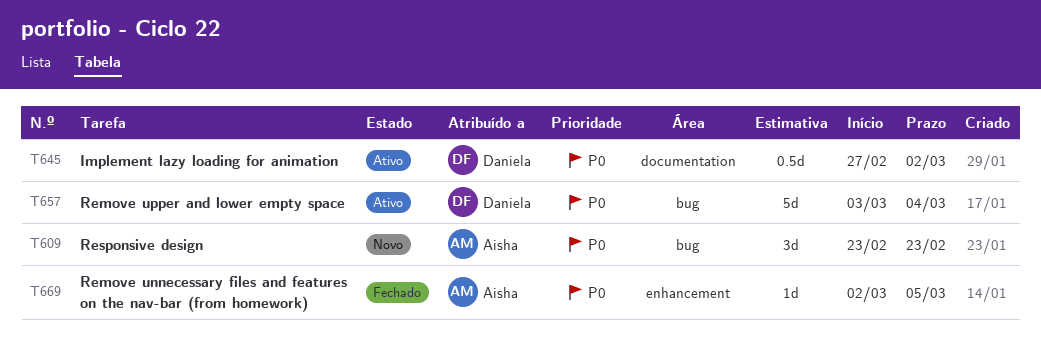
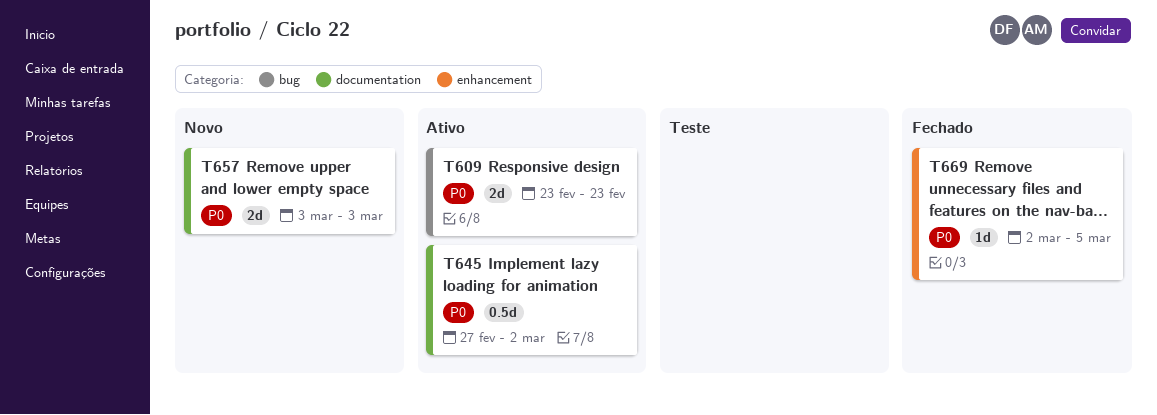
T609, status: Novo -> Ativo
T609, estimate: 3d -> 2d
T657, status: Ativo -> Novo
T657, label: bug -> documentation
T657, estimate: 5d -> 2d
T657, due: Mar 4 -> Mar 3

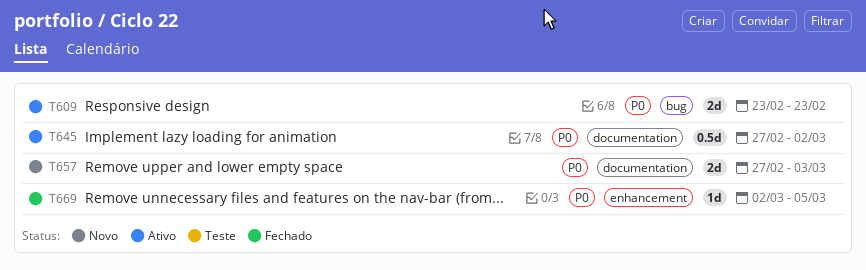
T657, start: Mar 3 -> Feb 27

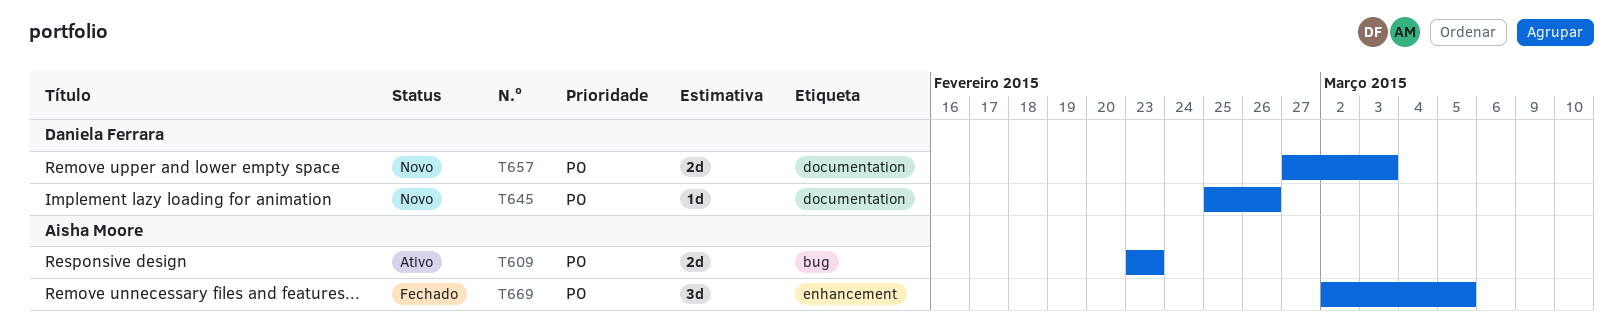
T645, status: Ativo -> Novo
T645, estimate: 0.5d -> 1d
T645, start: Feb 27 -> Feb 25
T645, due: Mar 2 -> Feb 26
T669, estimate: 1d -> 3d

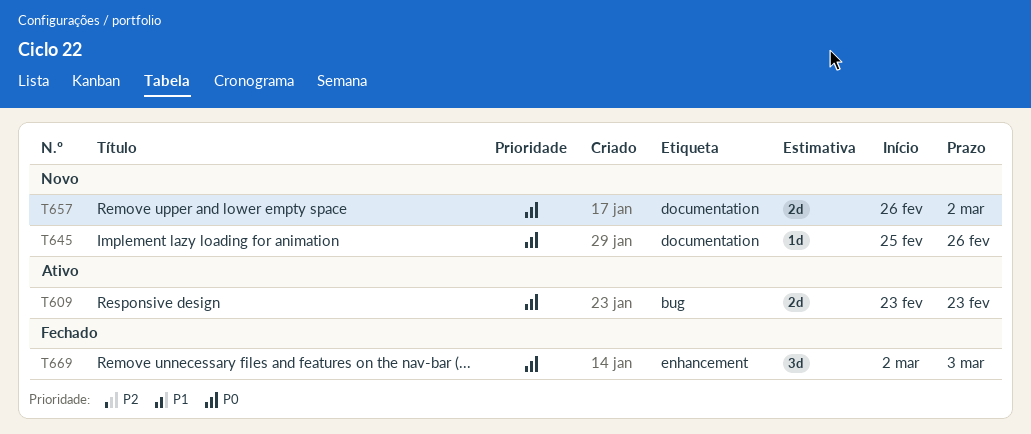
T657, start: Feb 27 -> Feb 26
T657, due: Mar 3 -> Mar 2
T669, due: Mar 5 -> Mar 3

